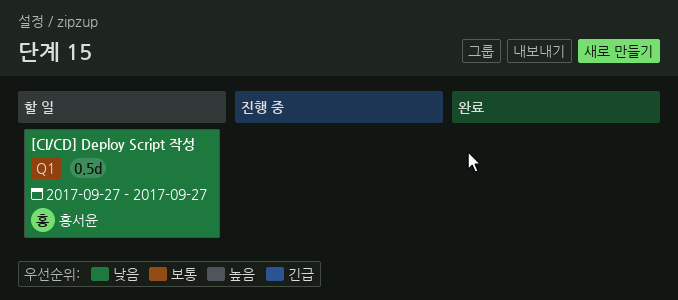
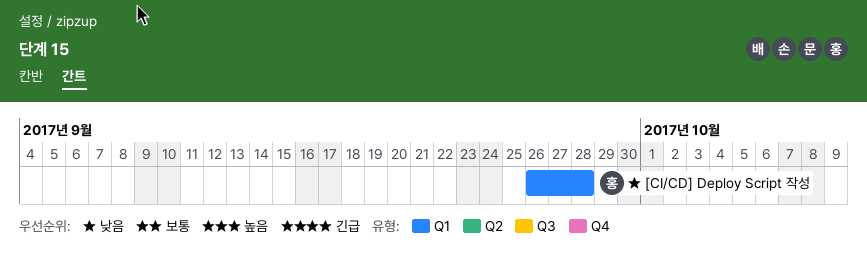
[CI/CD] Deploy Script 작성, start: Sep 27 -> Sep 26
[CI/CD] Deploy Script 작성, due: Sep 27 -> Sep 28

